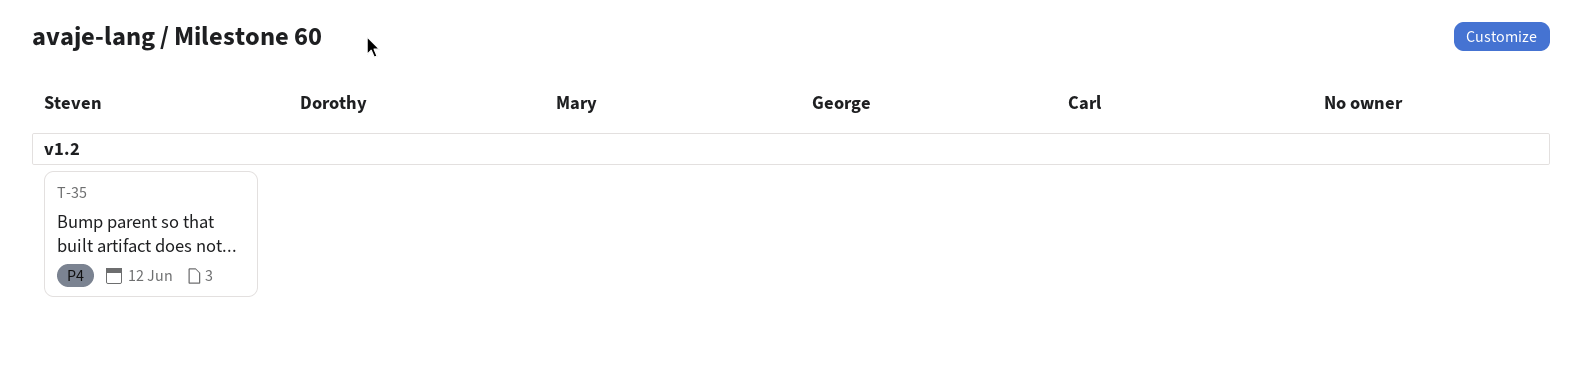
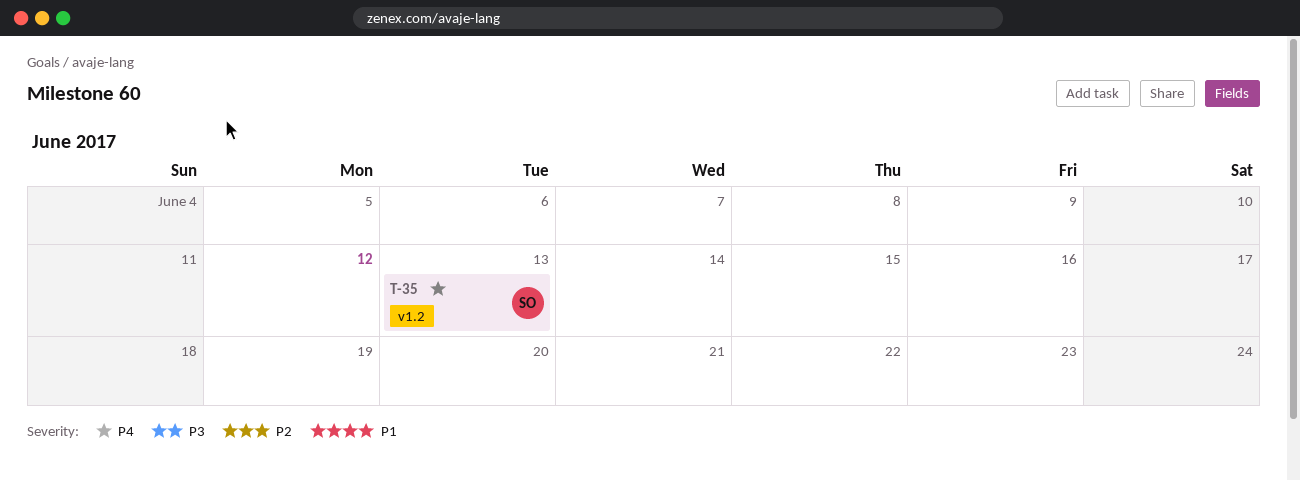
T-35, due: Jun 12 -> Jun 13

